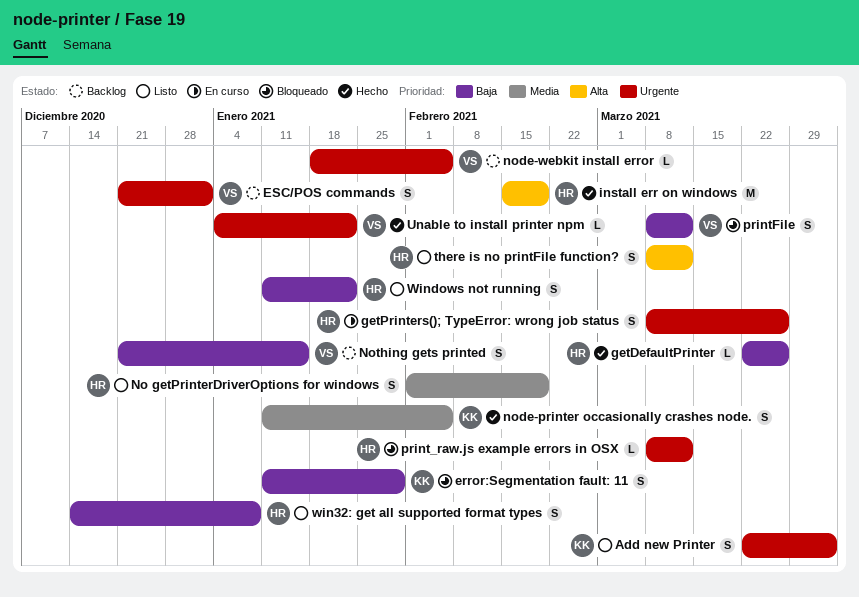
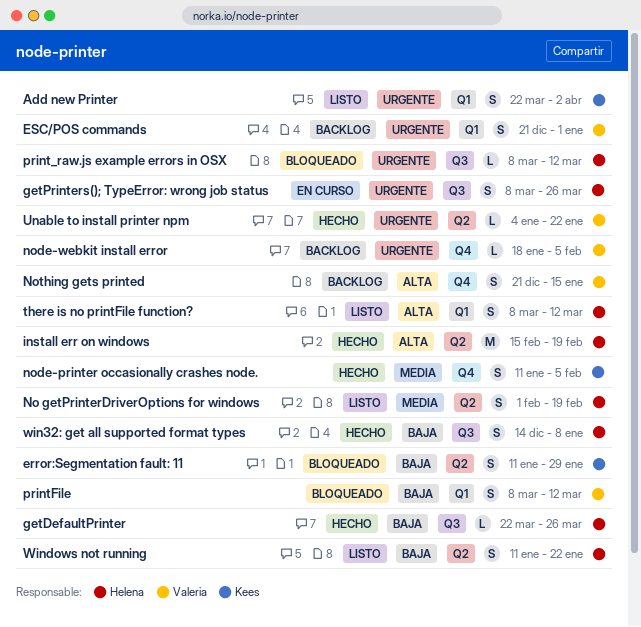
Nothing gets printed, priority: Baja -> Alta
win32: get all supported format types, status: Listo -> Hecho

